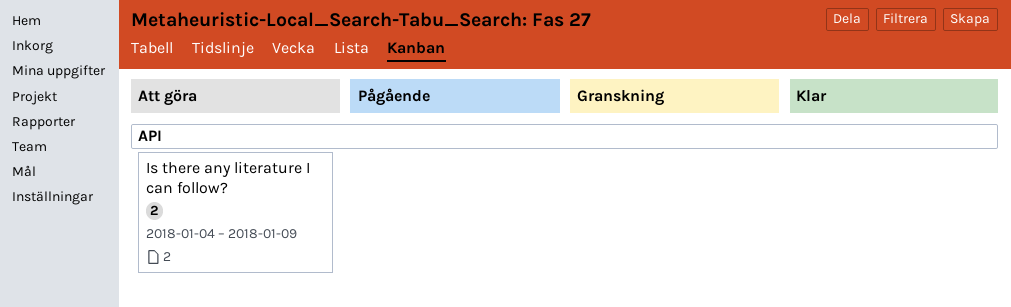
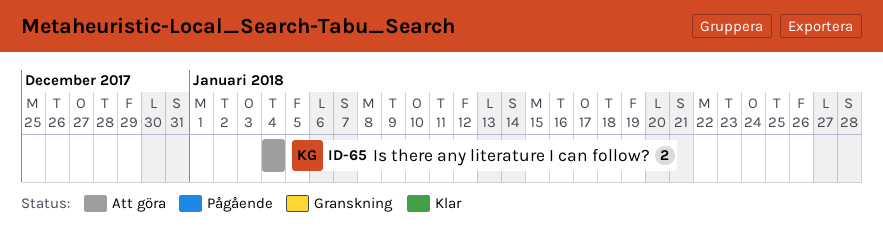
Is there any literature I can follow?, due: Jan 9 -> Jan 4

